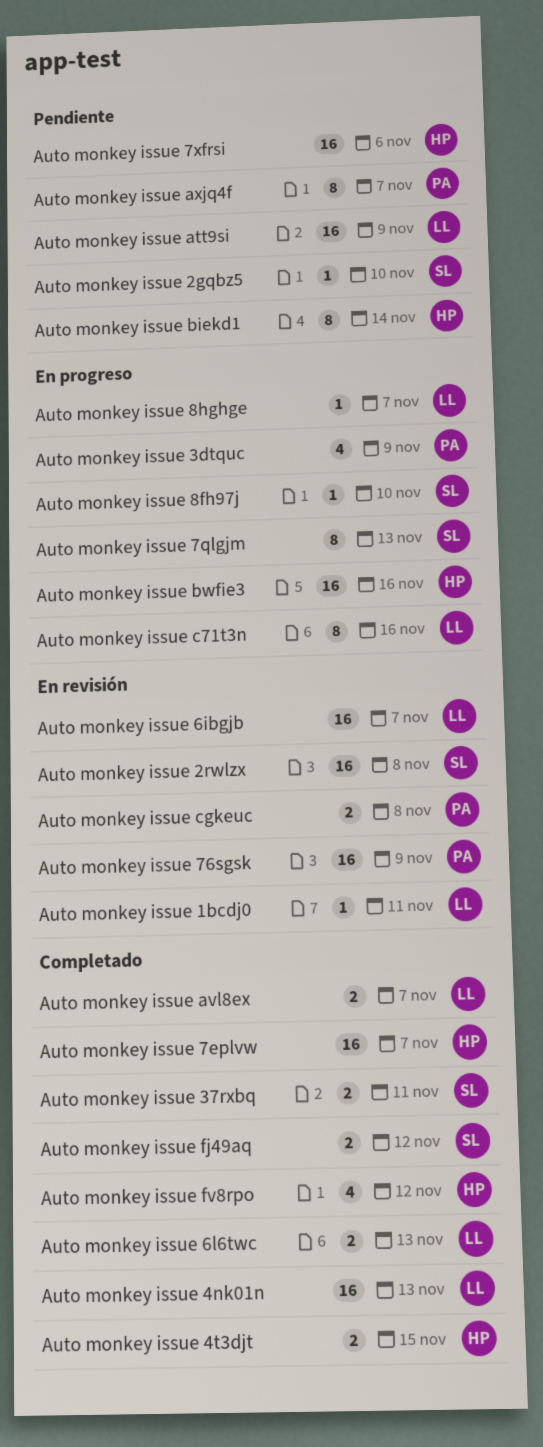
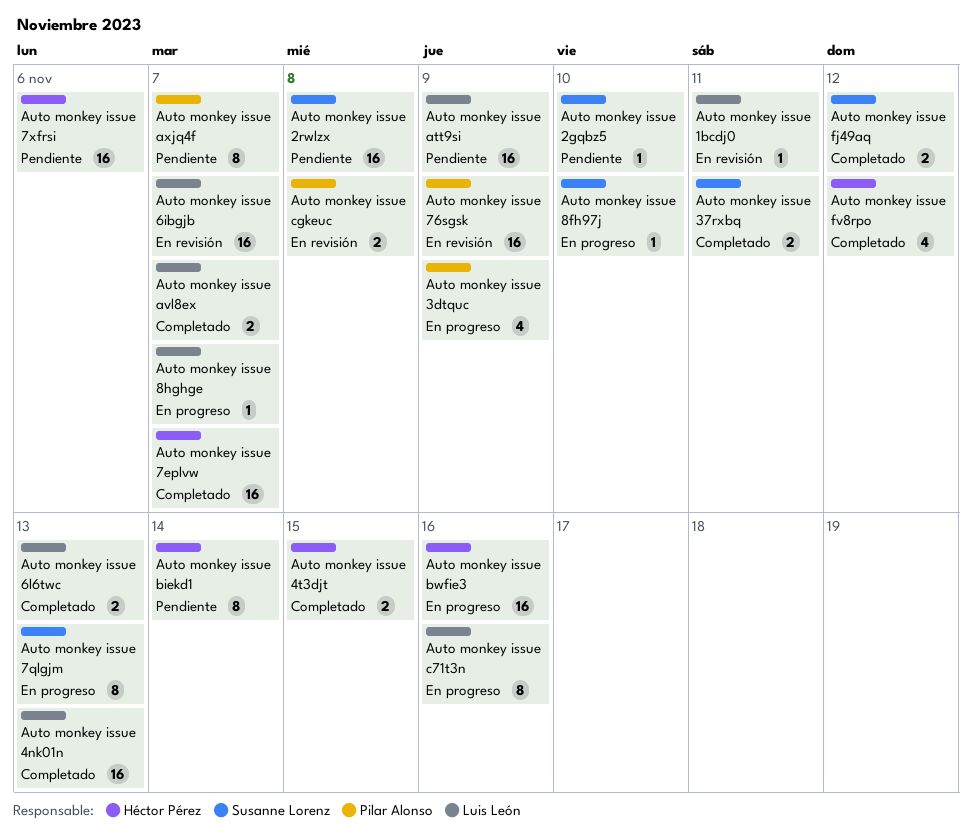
Auto monkey issue 2rwlzx, status: En revisión -> Pendiente

